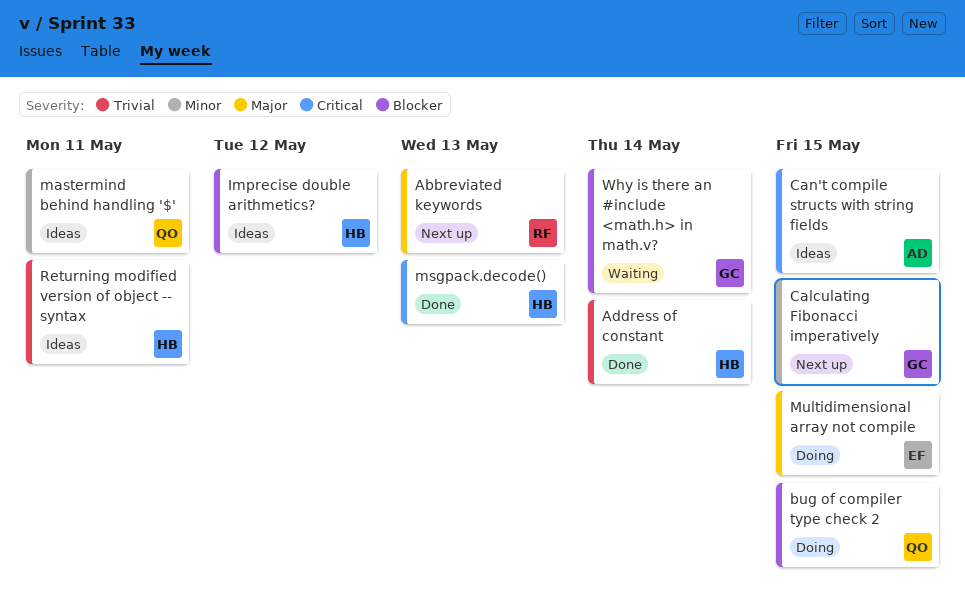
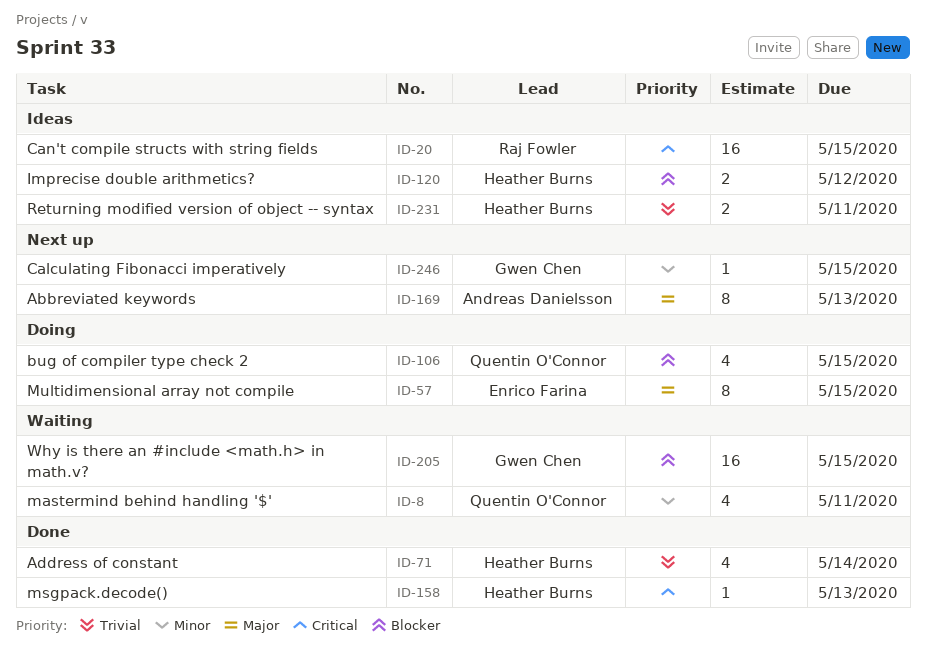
Abbreviated keywords, owner: Raj Fowler -> Andreas Danielsson
Can't compile structs with string fields, owner: Andreas Danielsson -> Raj Fowler
mastermind behind handling '$', status: Ideas -> Waiting
Why is there an #include <math.h> in math.v?, due: May 14 -> May 15

